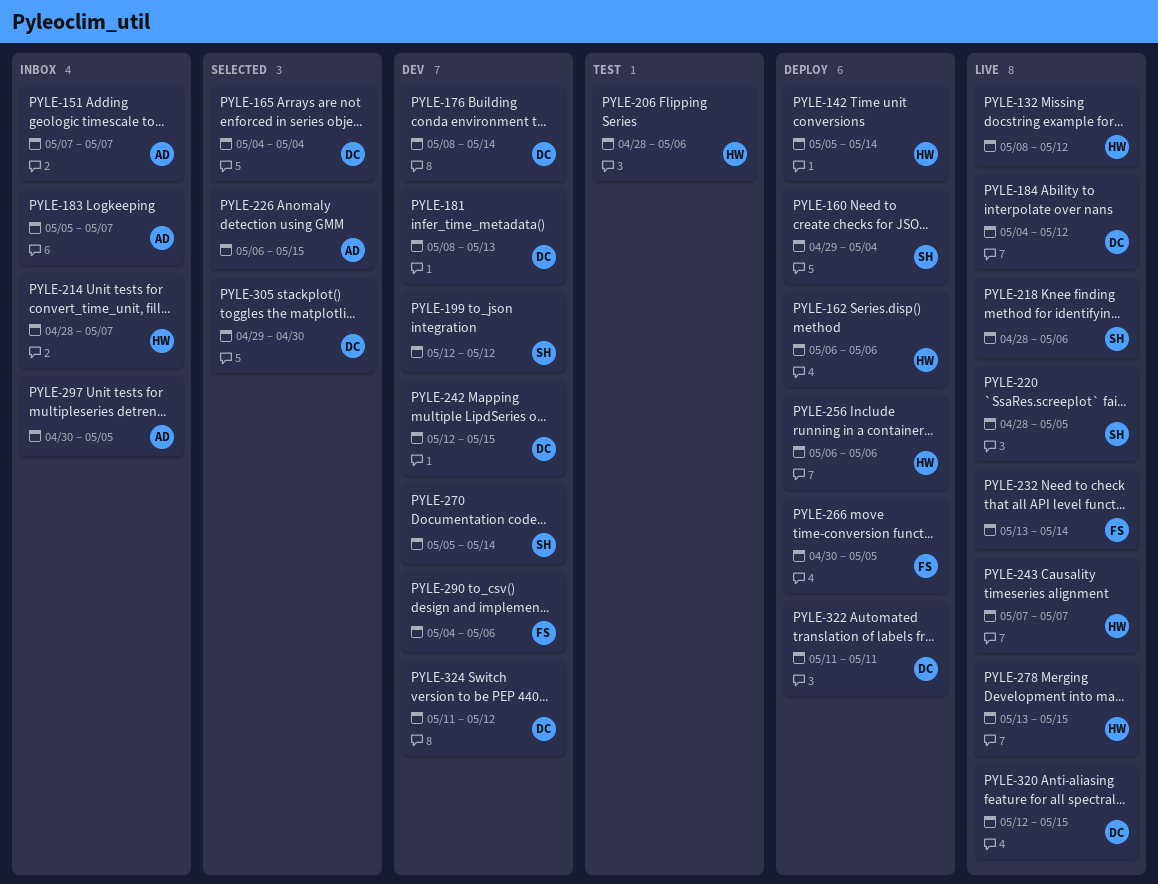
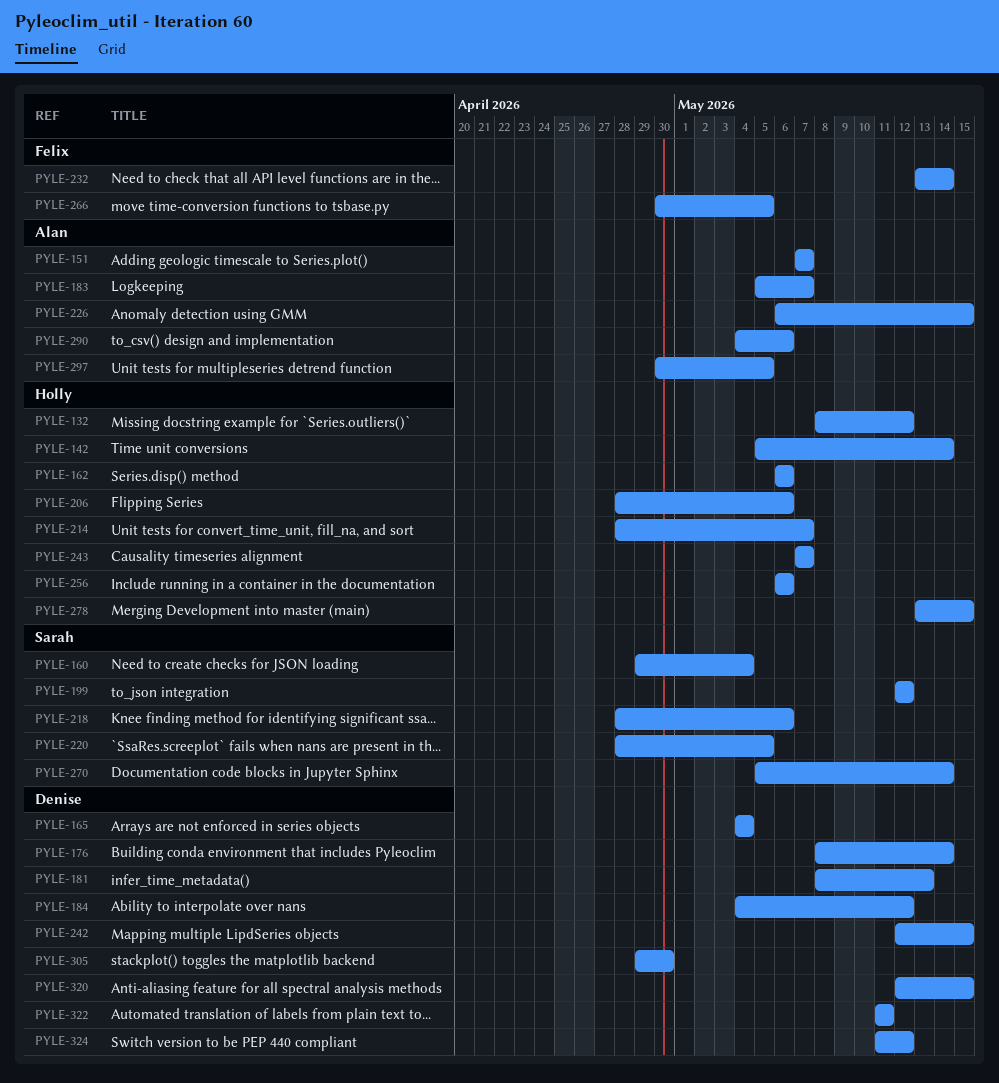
PYLE-290, owner: Felix -> Alan

